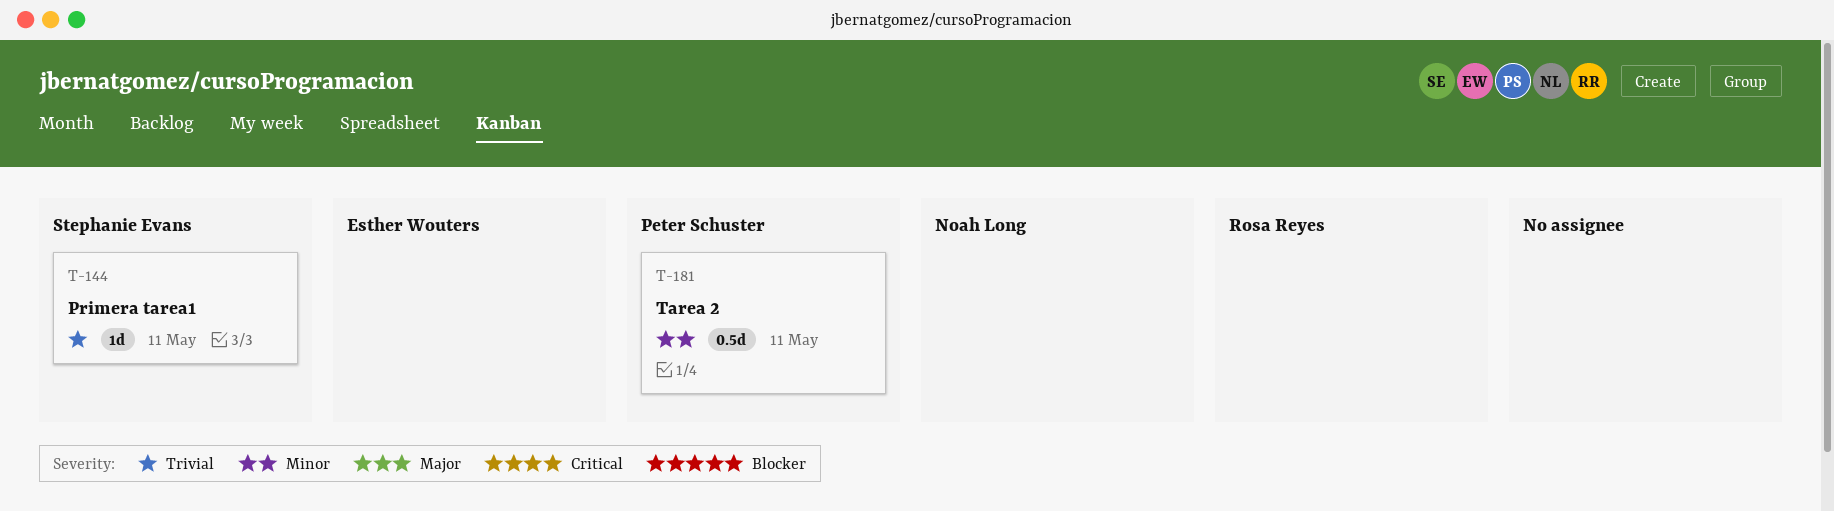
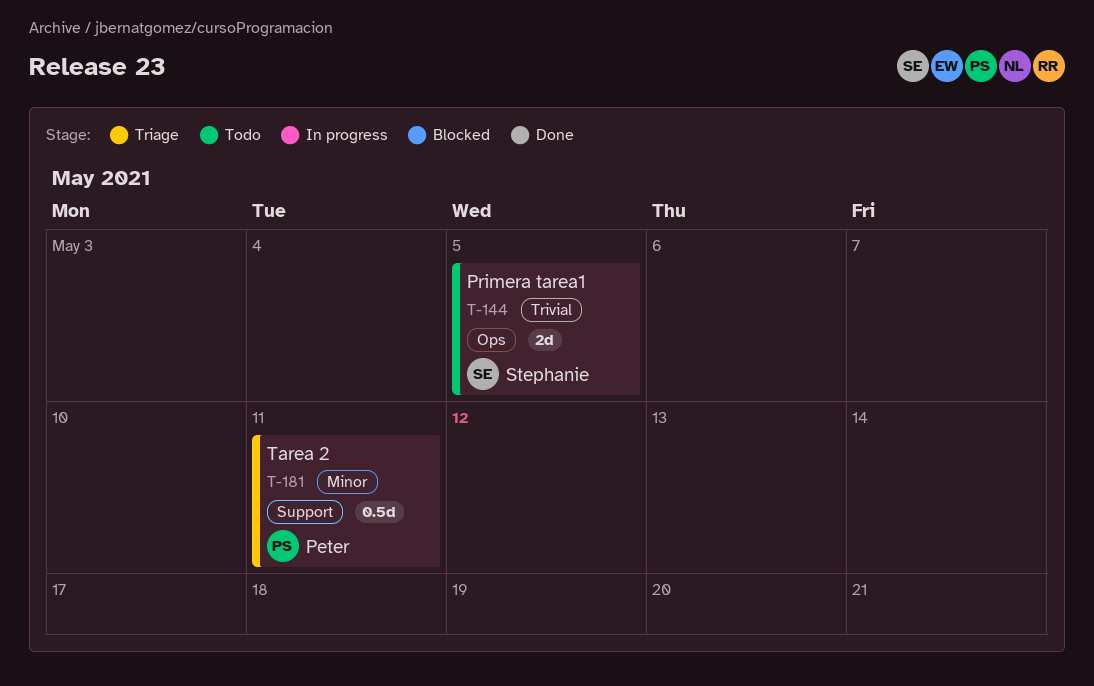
T-144, estimate: 1d -> 2d
T-144, due: May 11 -> May 5

